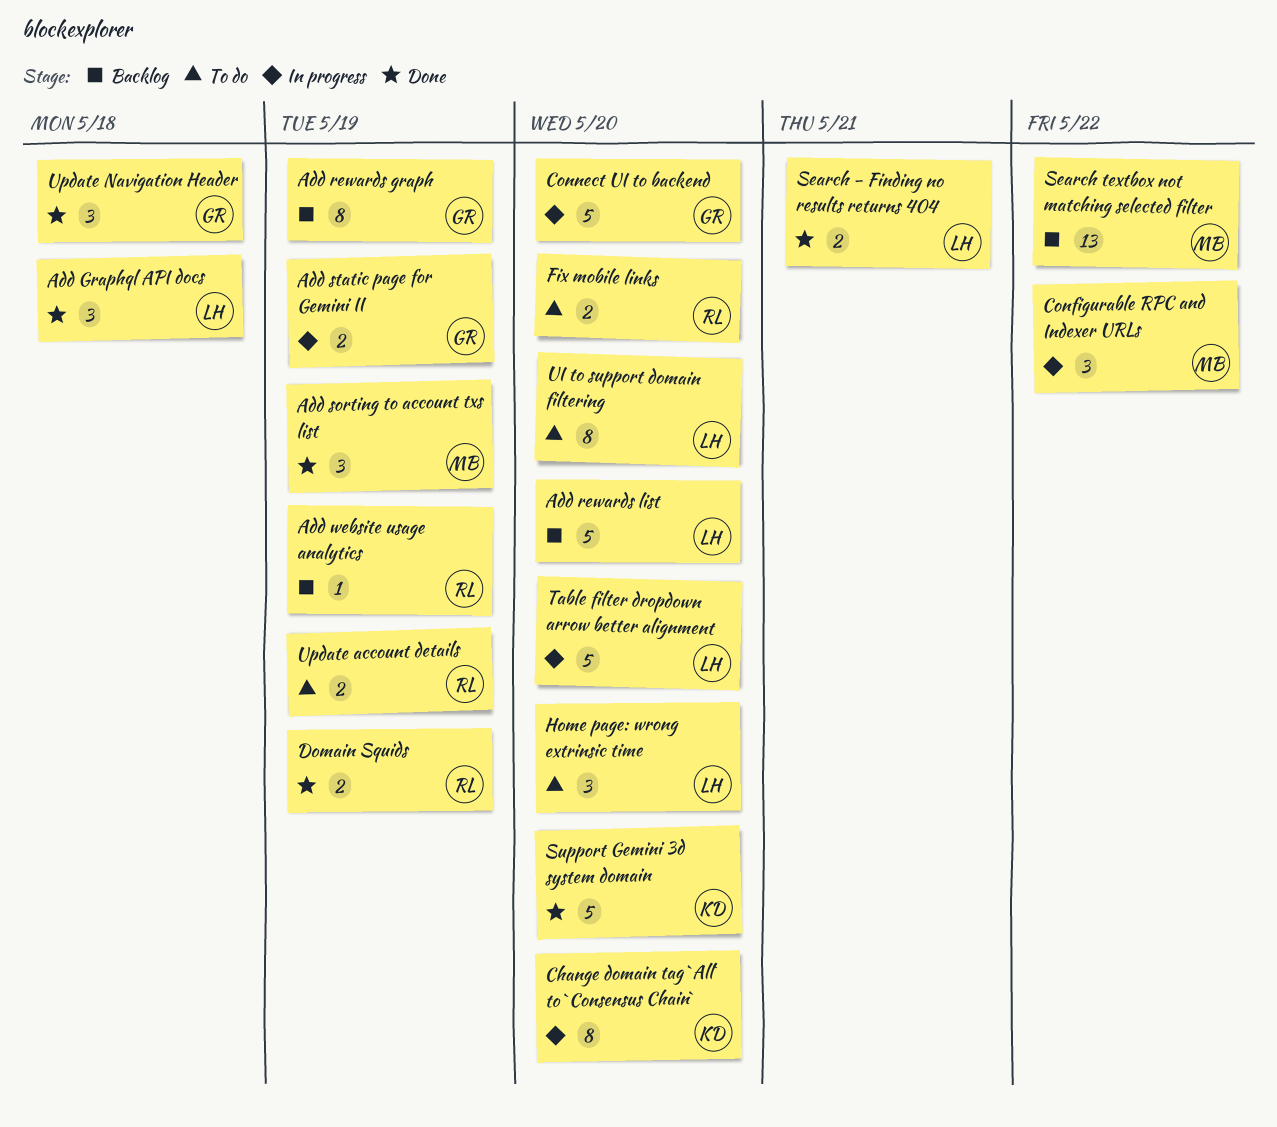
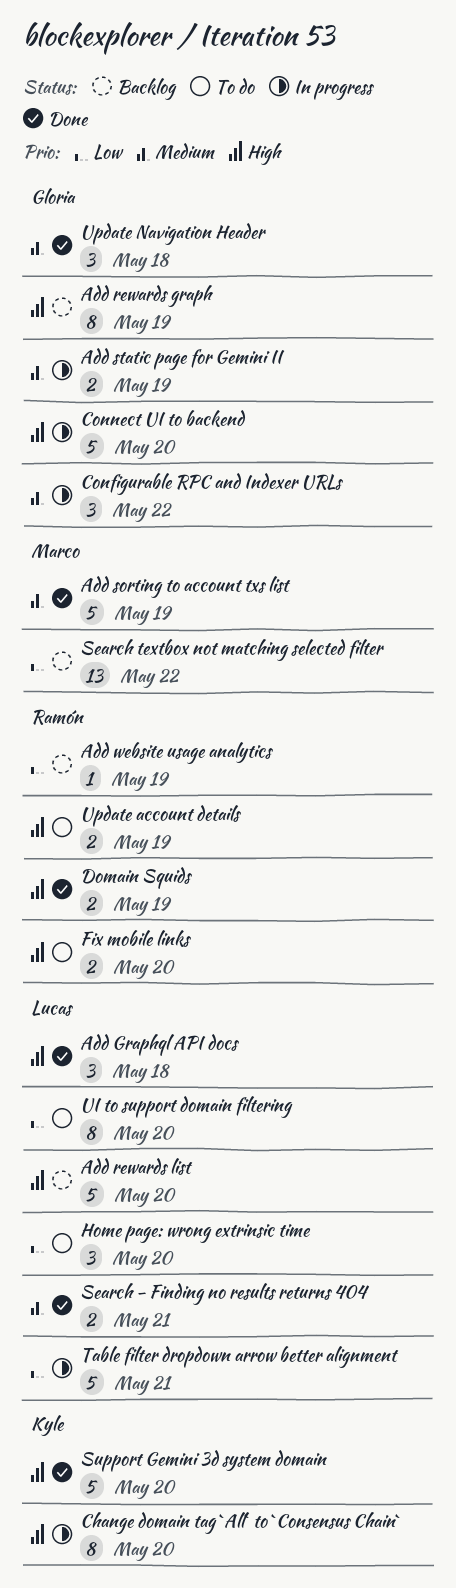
Add sorting to account txs list, estimate: 3 -> 5
Configurable RPC and Indexer URLs, owner: Marco -> Gloria
Table filter dropdown arrow better alignment, due: May 20 -> May 21

